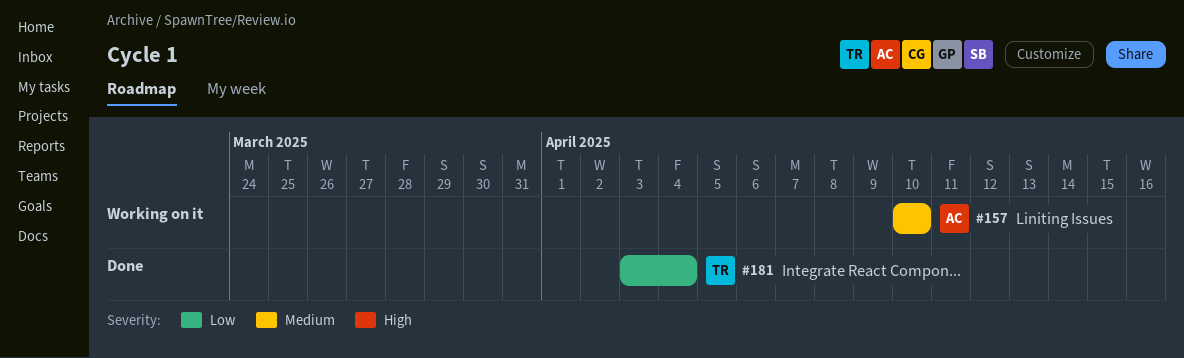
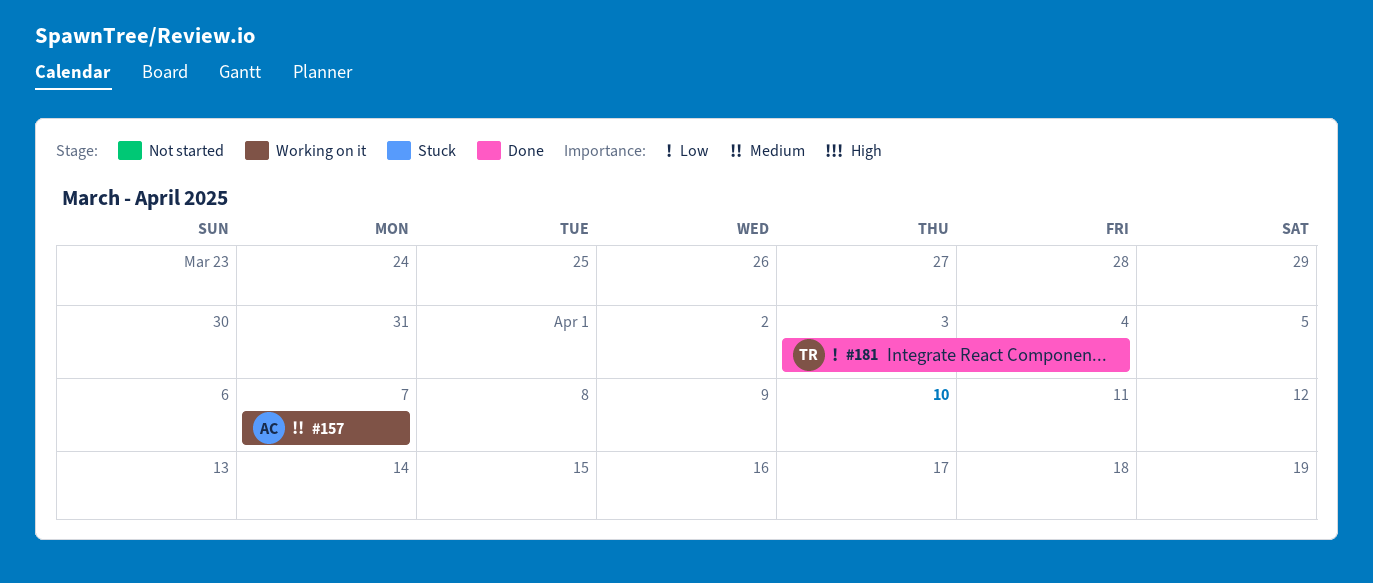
#157, start: Apr 10 -> Apr 7
#157, due: Apr 10 -> Apr 7

